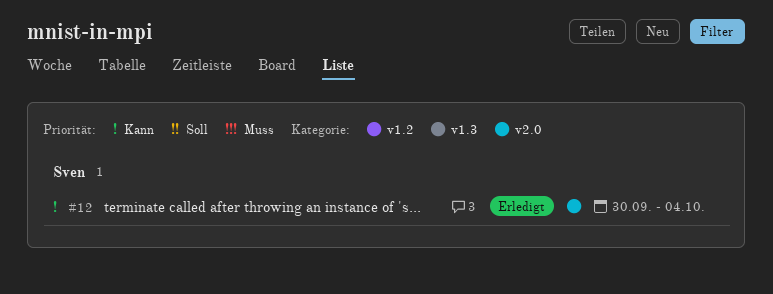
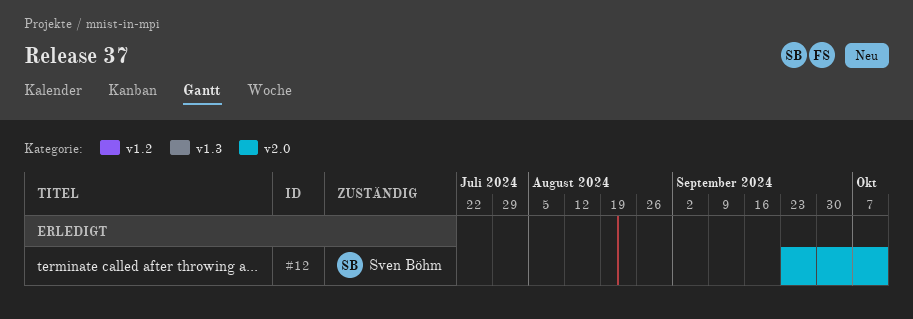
#12, start: Sep 30 -> Sep 23
#12, due: Oct 4 -> Oct 11

